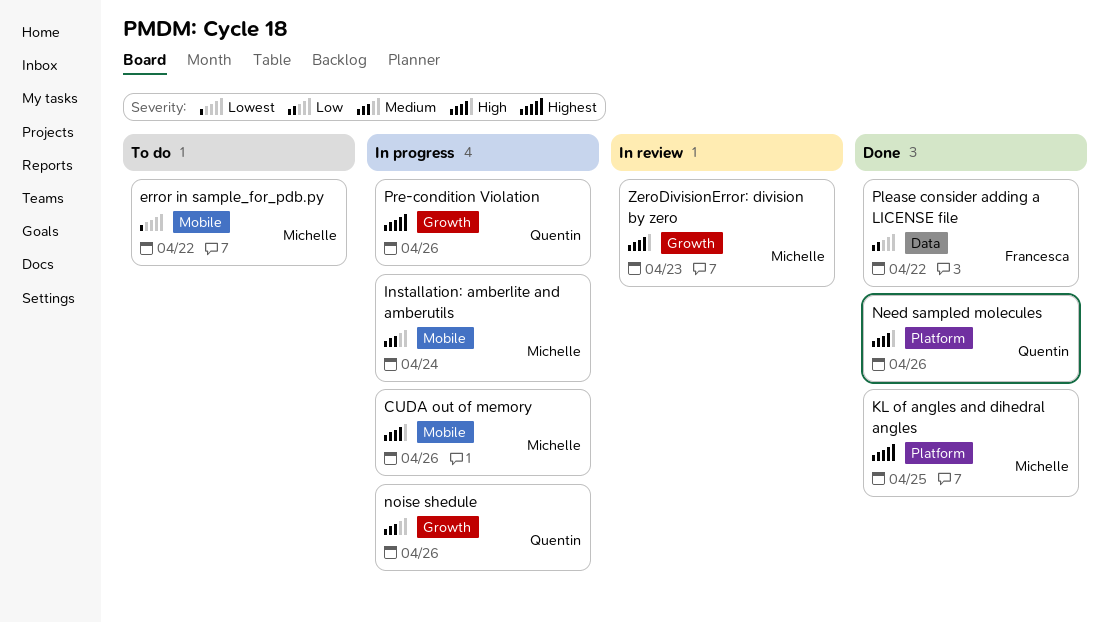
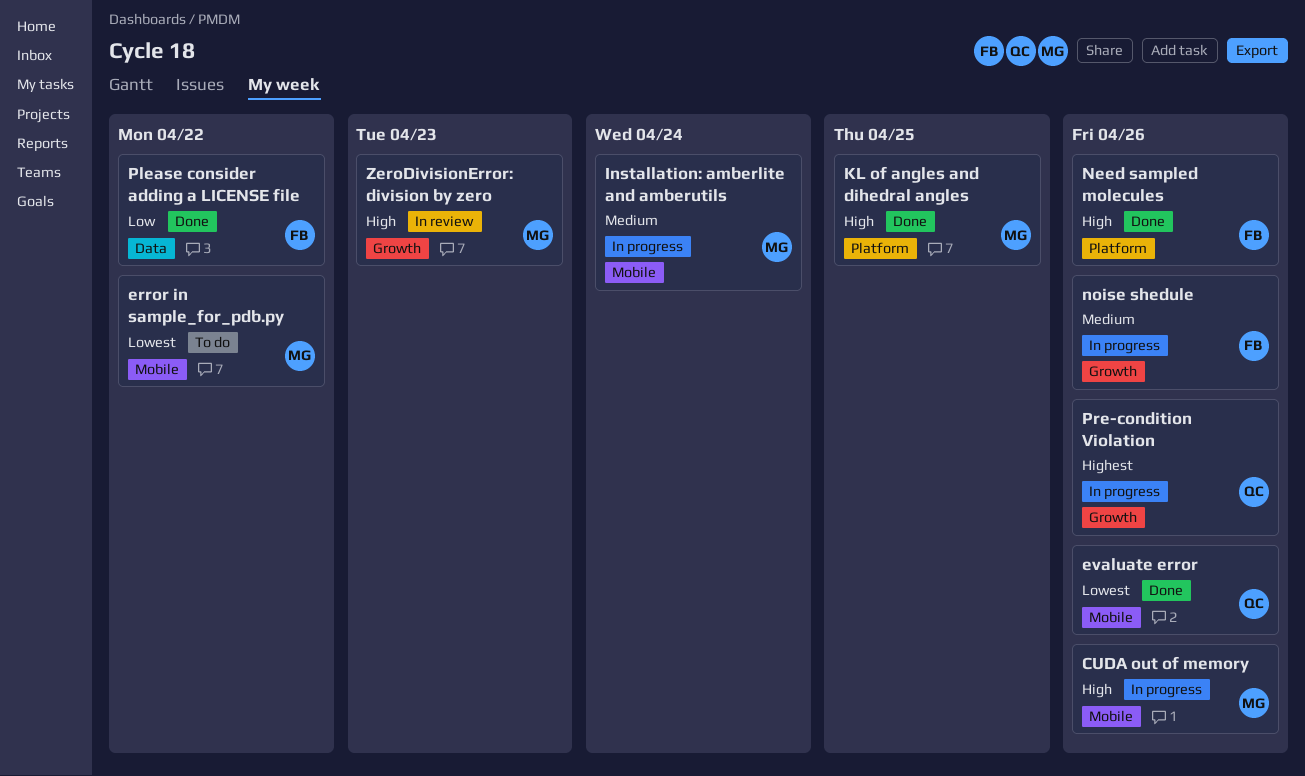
evaluate error: none -> present
KL of angles and dihedral angles, priority: Highest -> High
Need sampled molecules, owner: Quentin -> Francesca
noise shedule, owner: Quentin -> Francesca

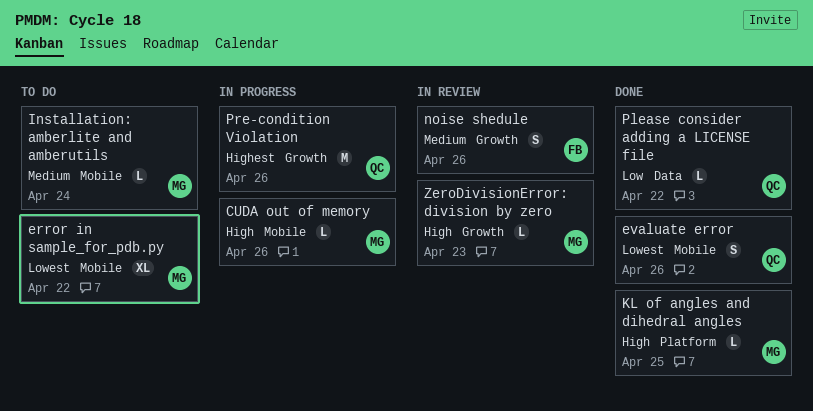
Installation: amberlite and amberutils, status: In progress -> To do
Need sampled molecules: present -> none
noise shedule, status: In progress -> In review
Please consider adding a LICENSE file, owner: FB -> QC

